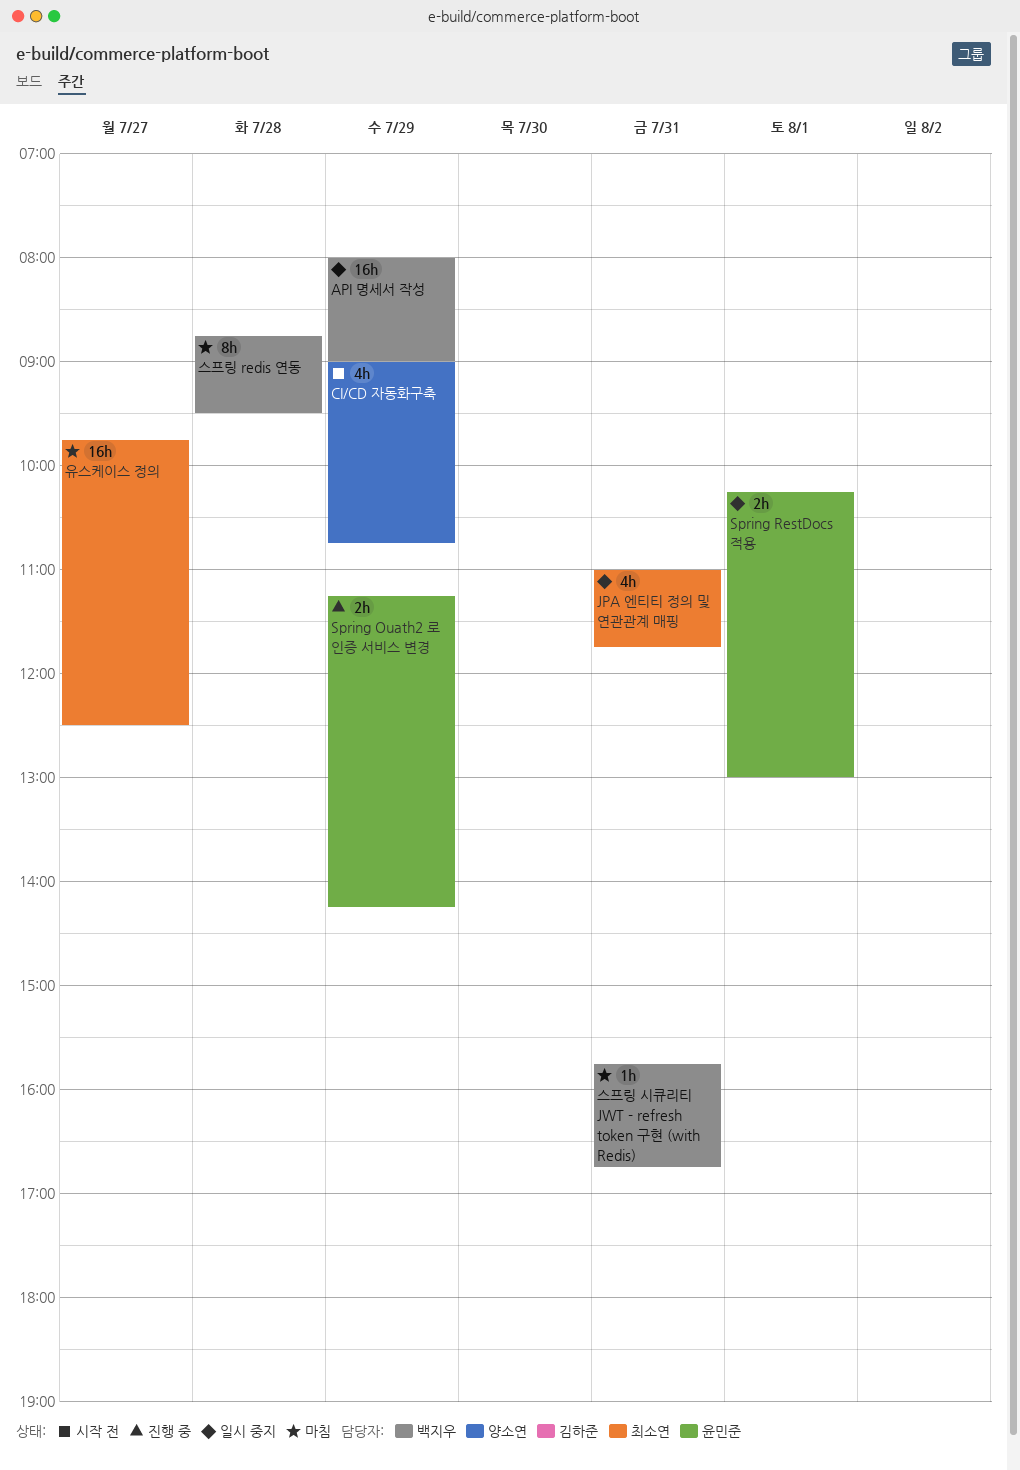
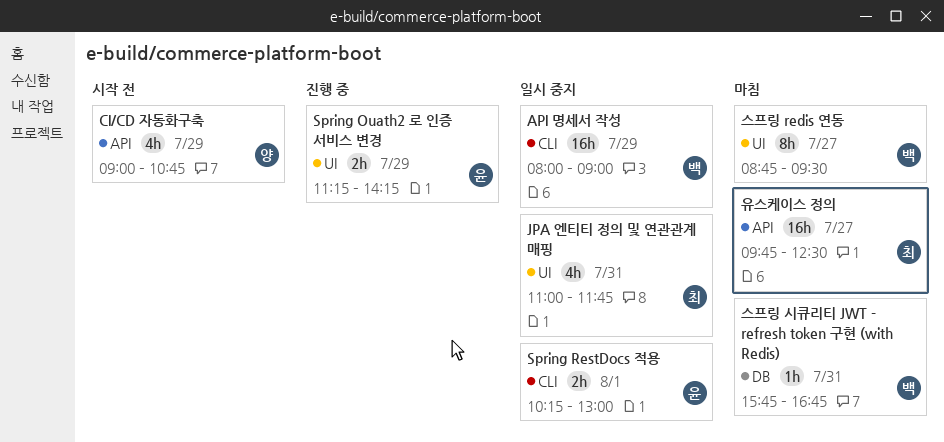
스프링 redis 연동, day: Jul 28 -> Jul 27

